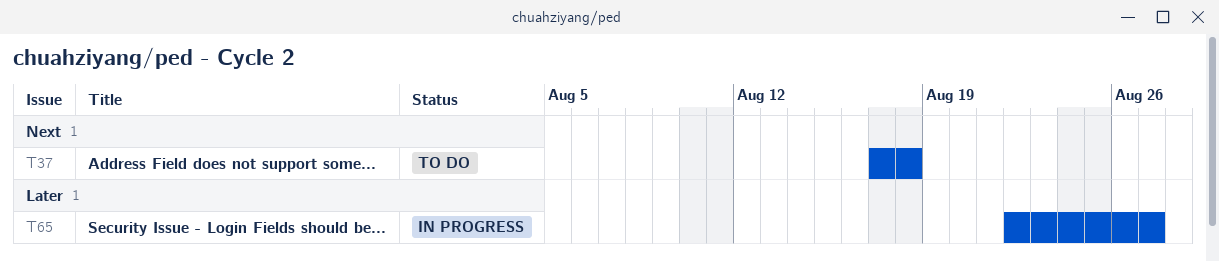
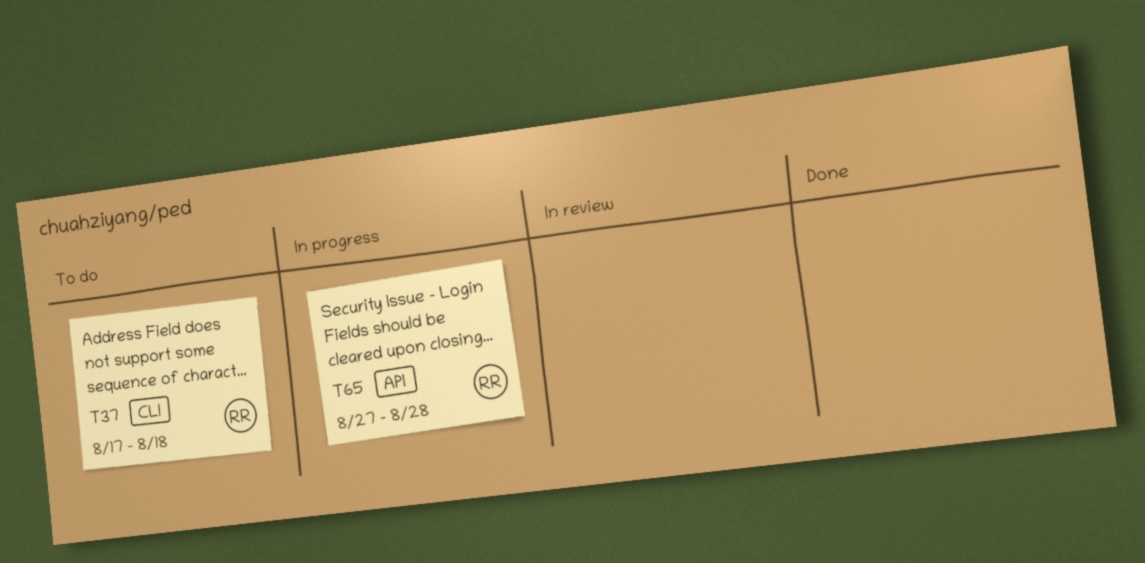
T65, start: Aug 22 -> Aug 27
T65, due: Aug 27 -> Aug 28

